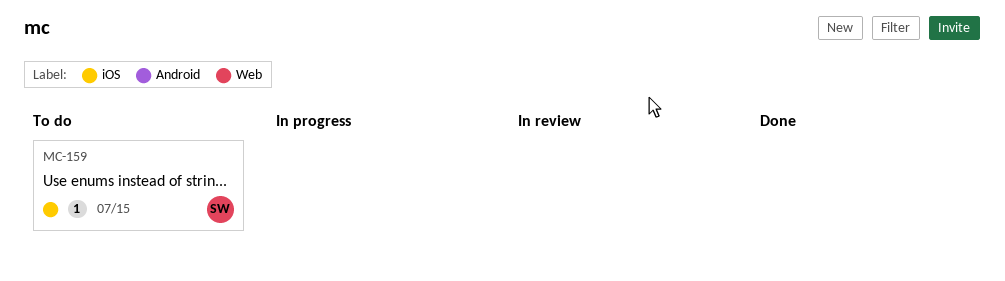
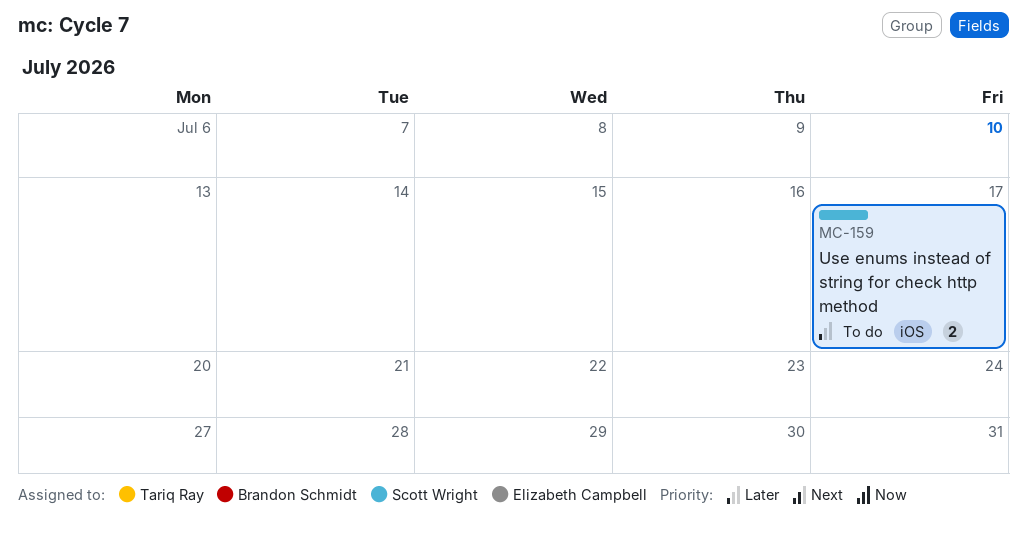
MC-159, estimate: 1 -> 2
MC-159, due: Jul 15 -> Jul 17

